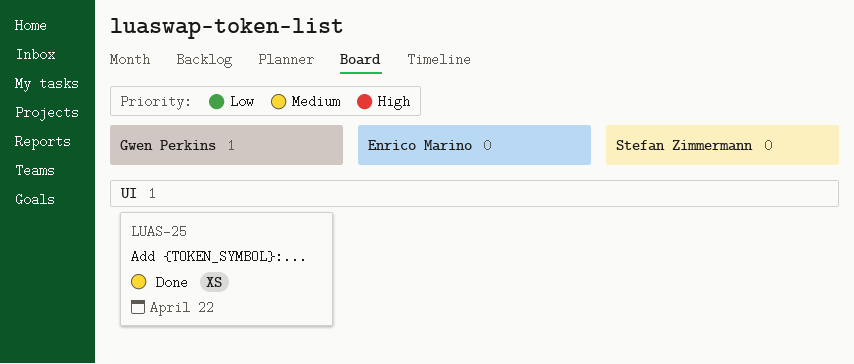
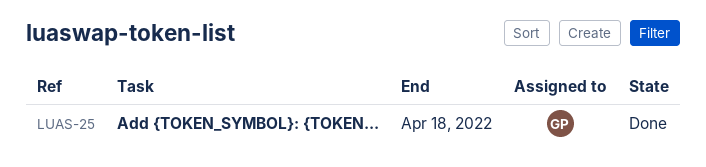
LUAS-25, due: Apr 22 -> Apr 18

